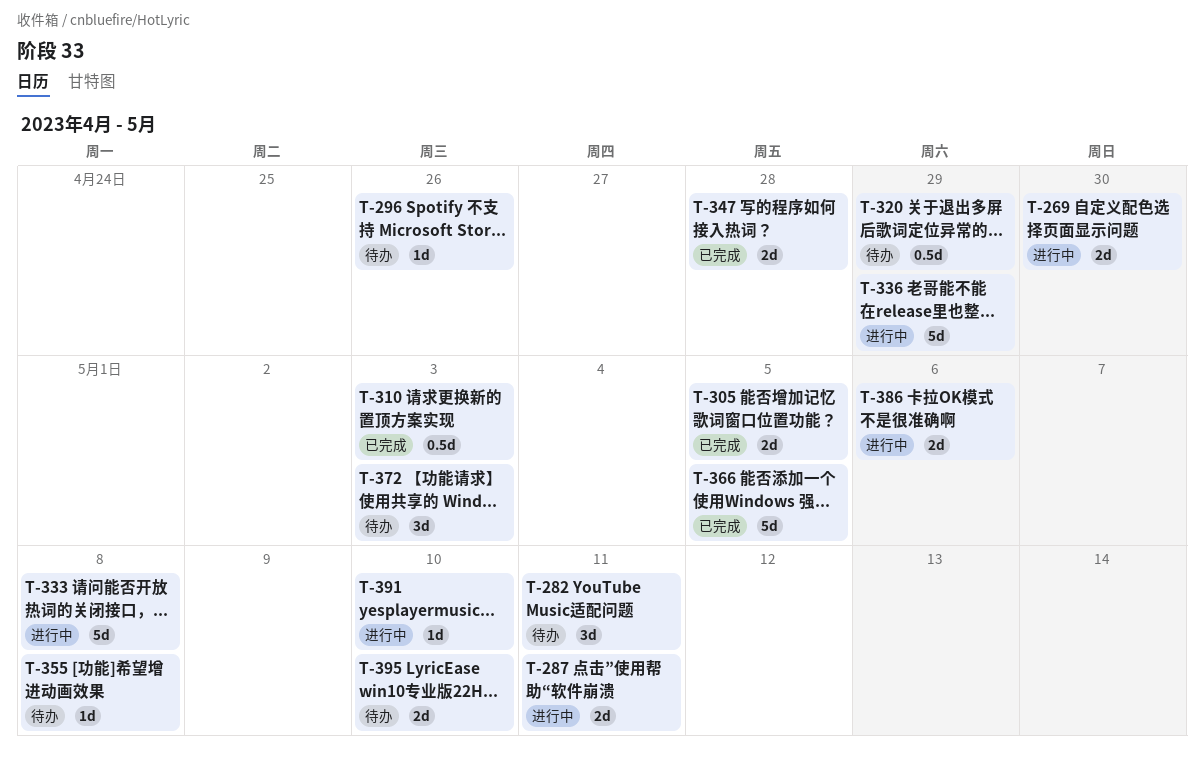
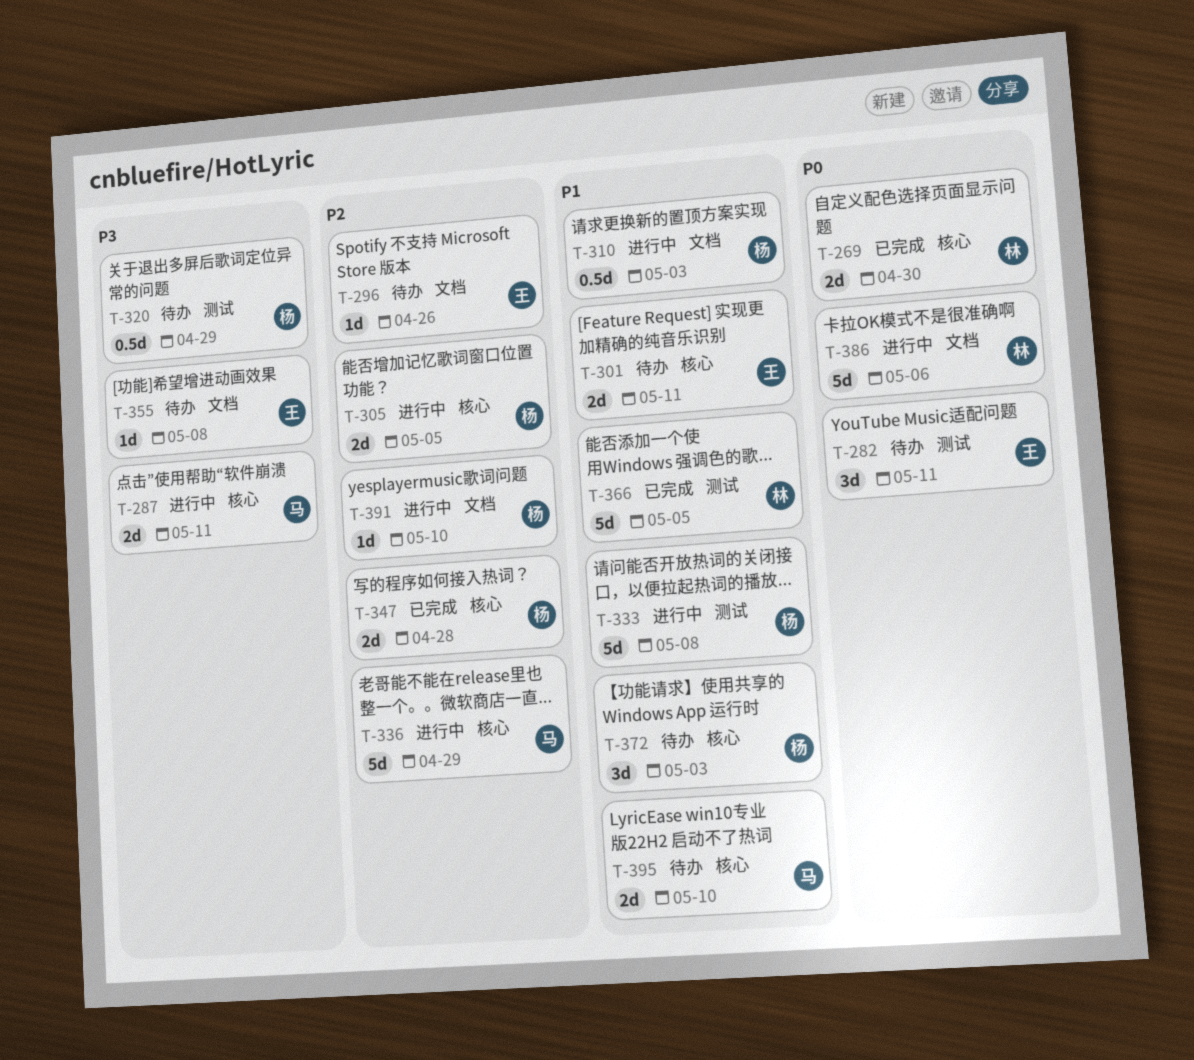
T-269, status: 进行中 -> 已完成
T-301: none -> present
T-305, status: 已完成 -> 进行中
T-310, status: 已完成 -> 进行中
T-386, estimate: 2d -> 5d

